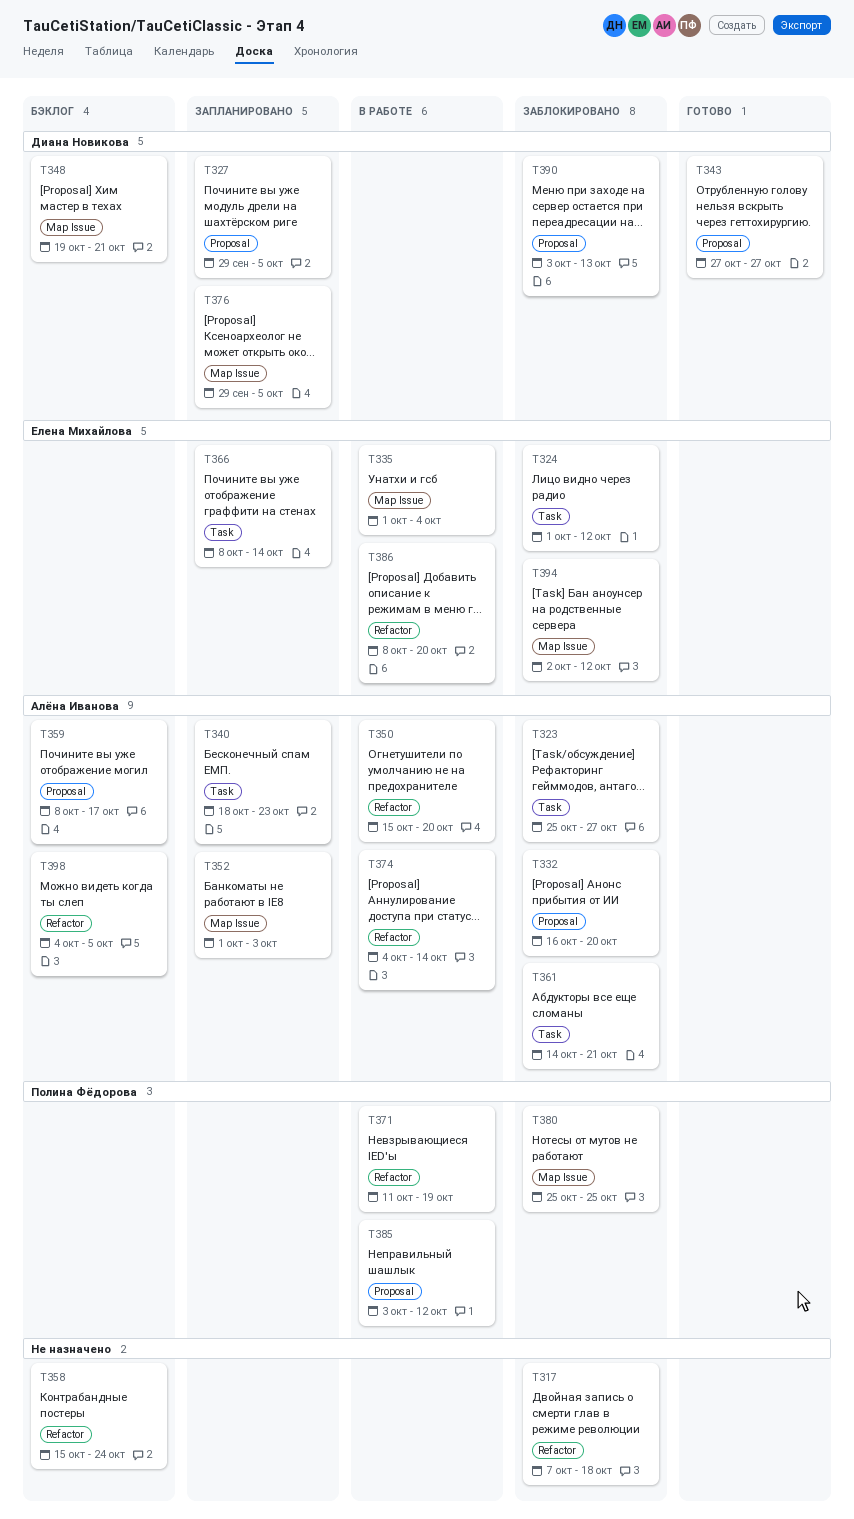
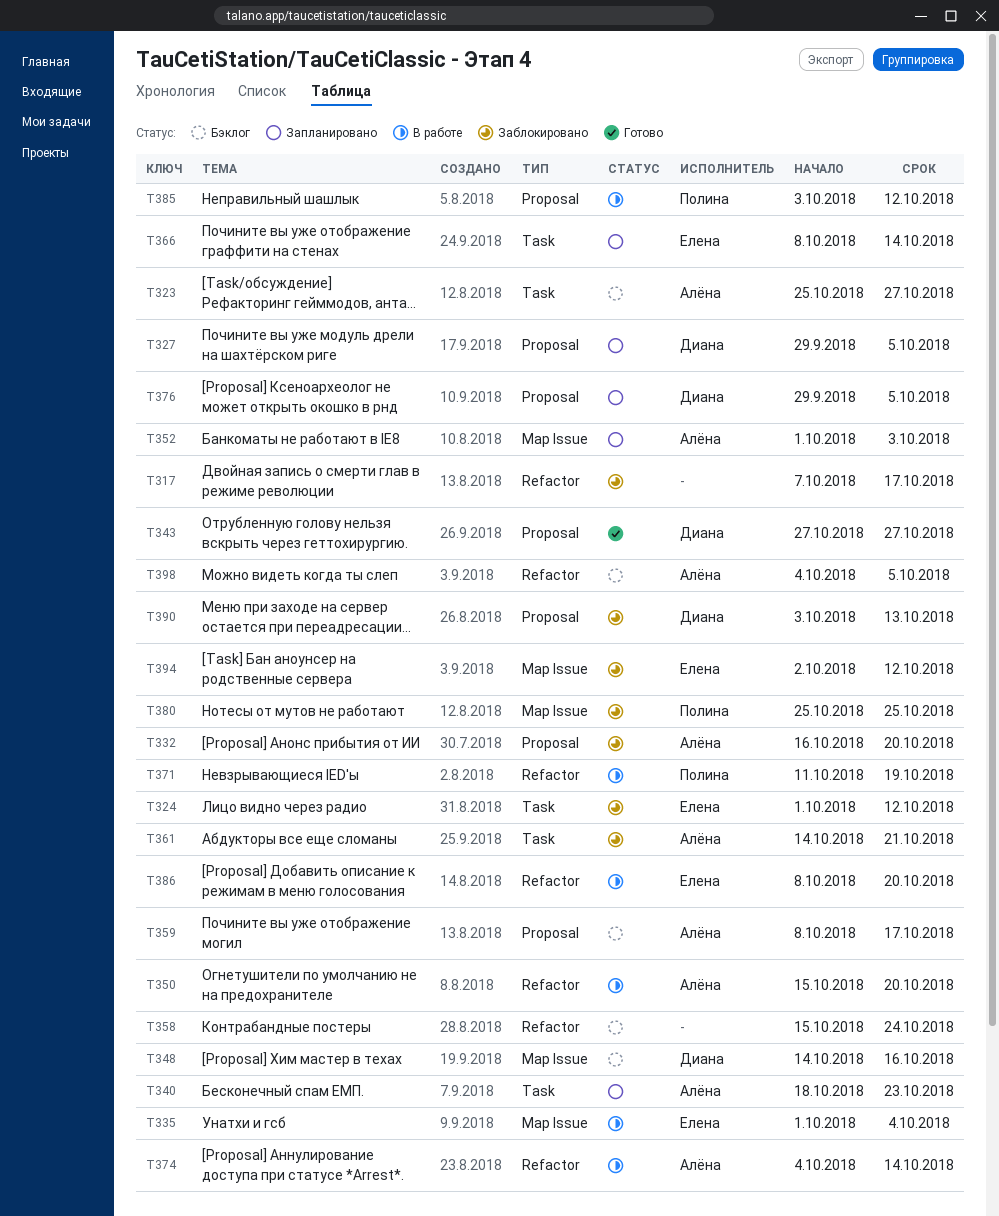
T317, due: Oct 18 -> Oct 17
T323, status: Заблокировано -> Бэклог
T348, start: Oct 19 -> Oct 14
T348, due: Oct 21 -> Oct 16
T376, label: Map Issue -> Proposal

